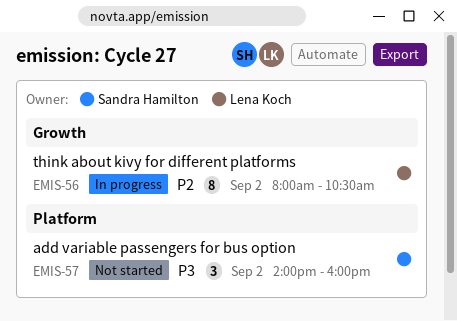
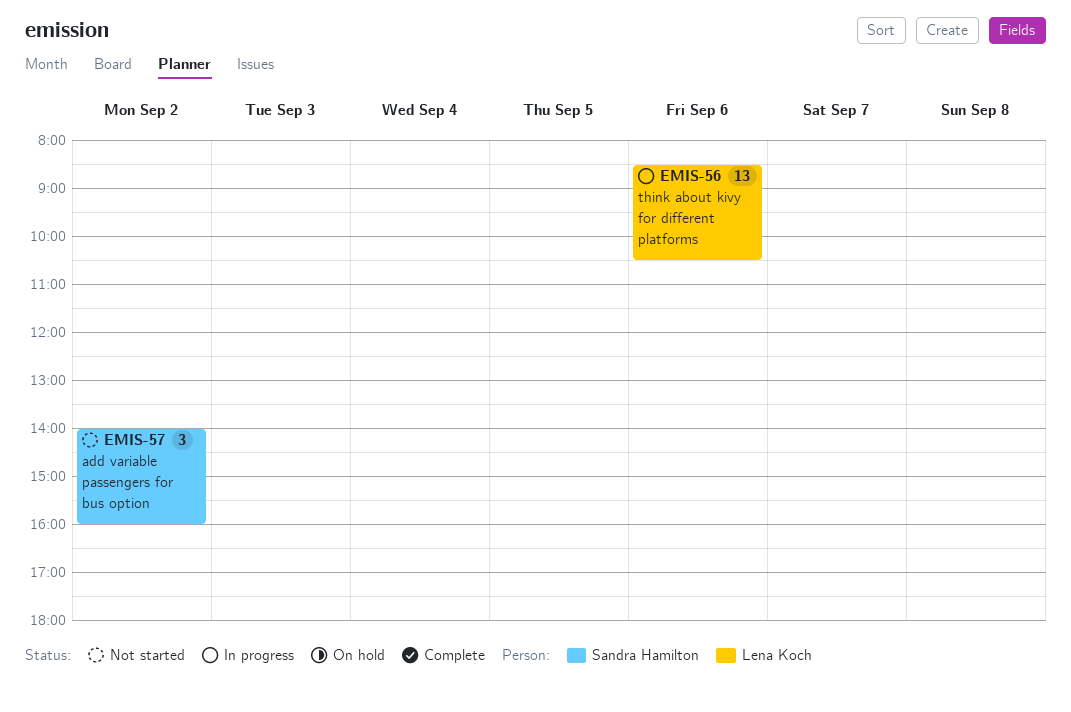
EMIS-56, estimate: 8 -> 13
EMIS-56, day: Sep 2 -> Sep 6
EMIS-56, begins: 08:00 -> 08:30

